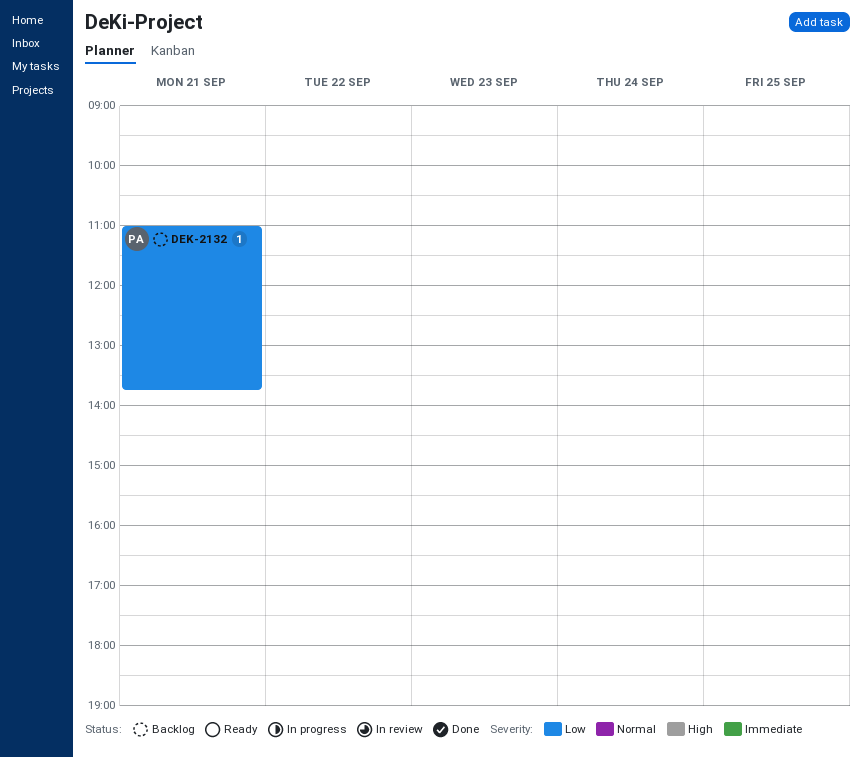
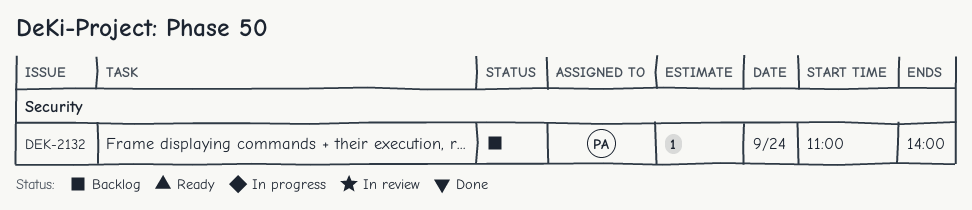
DEK-2132, day: Sep 21 -> Sep 24
DEK-2132, ends: 13:45 -> 14:00

